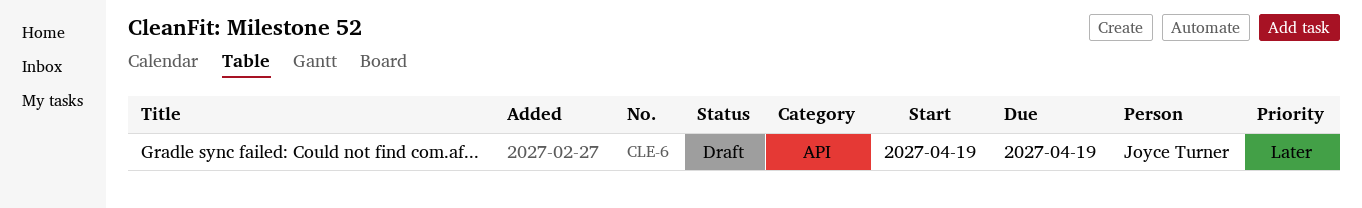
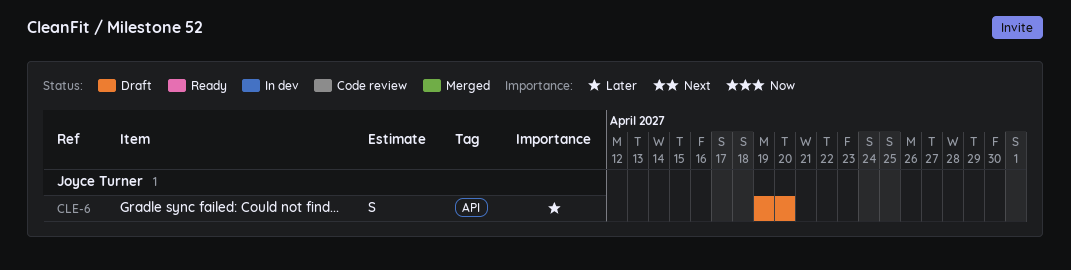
CLE-6, due: Apr 19 -> Apr 20

